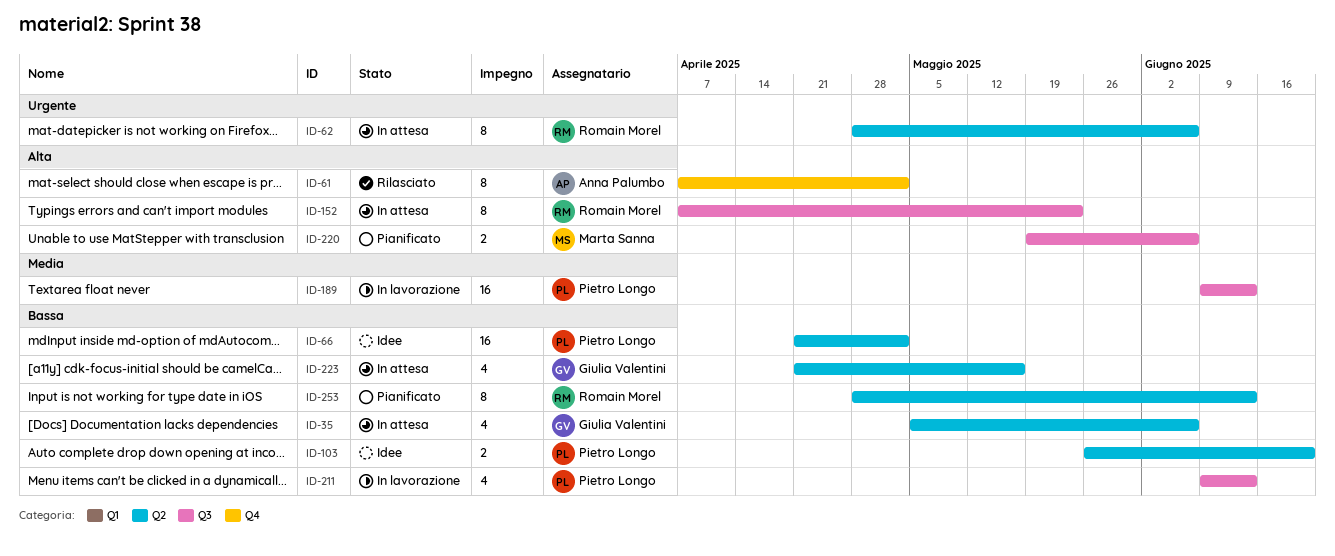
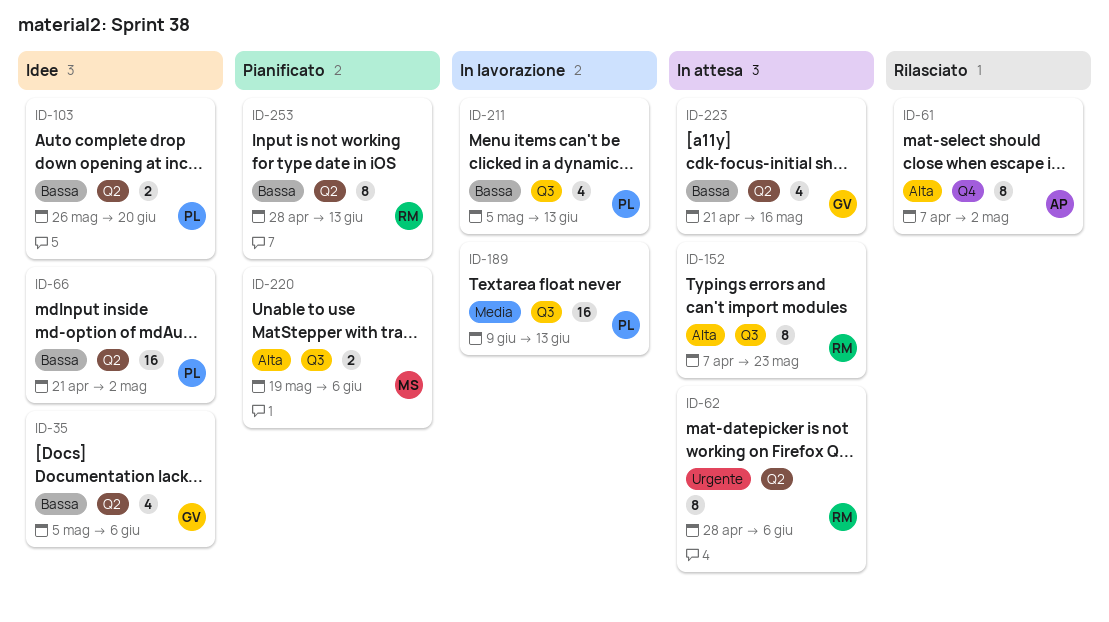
ID-35, status: In attesa -> Idee
ID-211, start: Jun 9 -> May 5

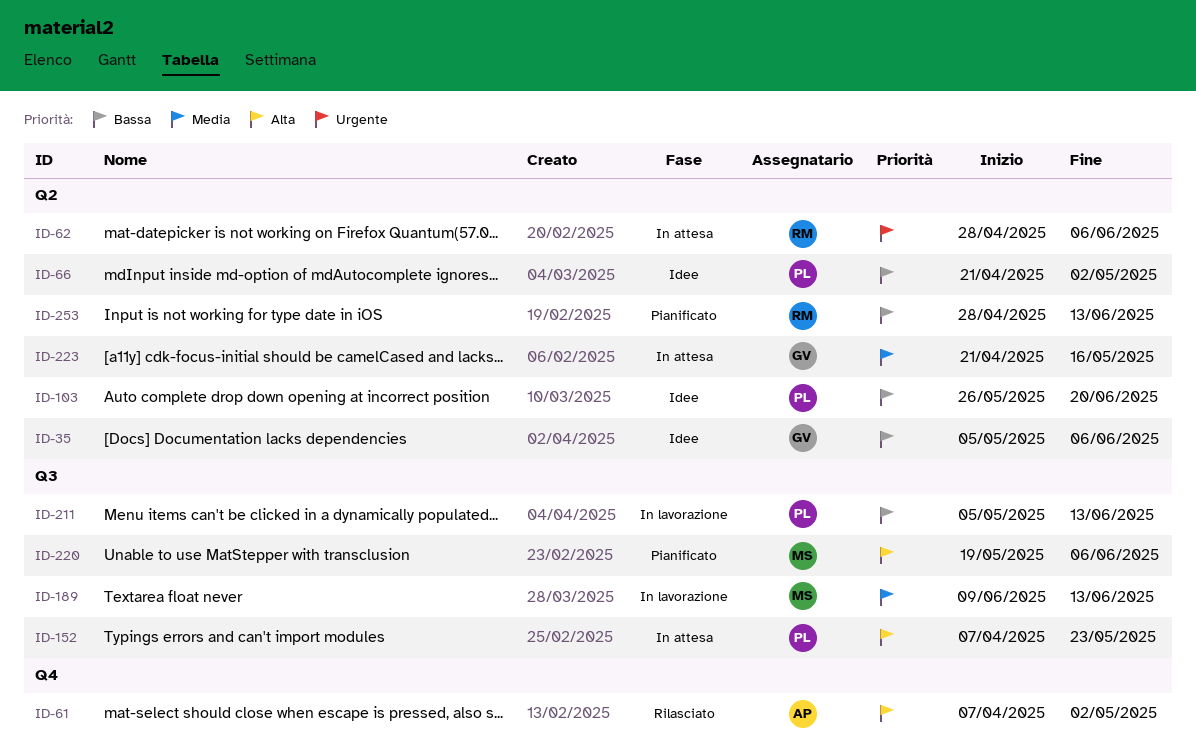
ID-152, owner: RM -> PL
ID-189, owner: PL -> MS
ID-223, priority: Bassa -> Media

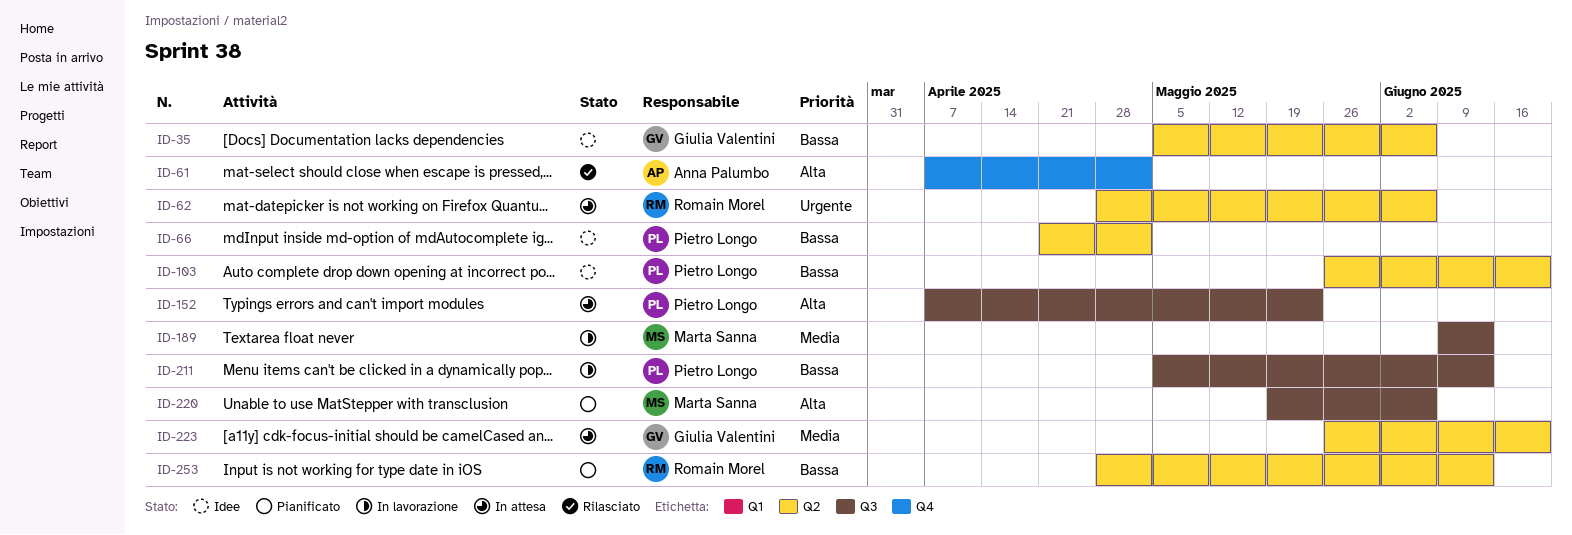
ID-223, start: Apr 21 -> May 26
ID-223, due: May 16 -> Jun 20

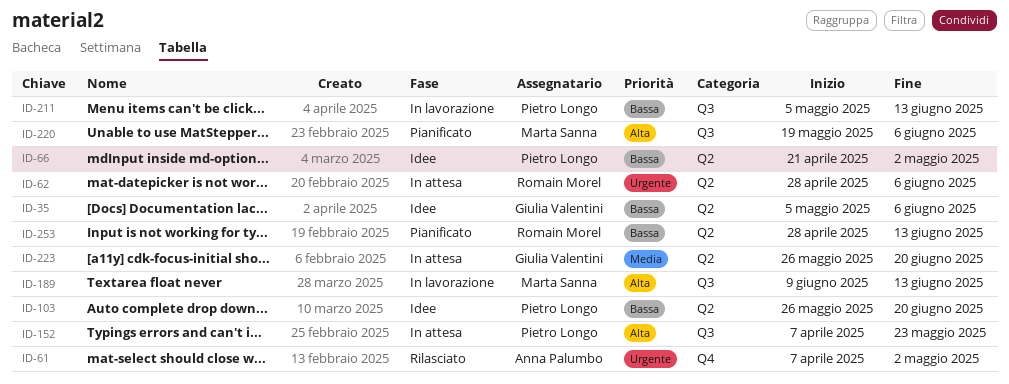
ID-61, priority: Alta -> Urgente
ID-189, priority: Media -> Alta

